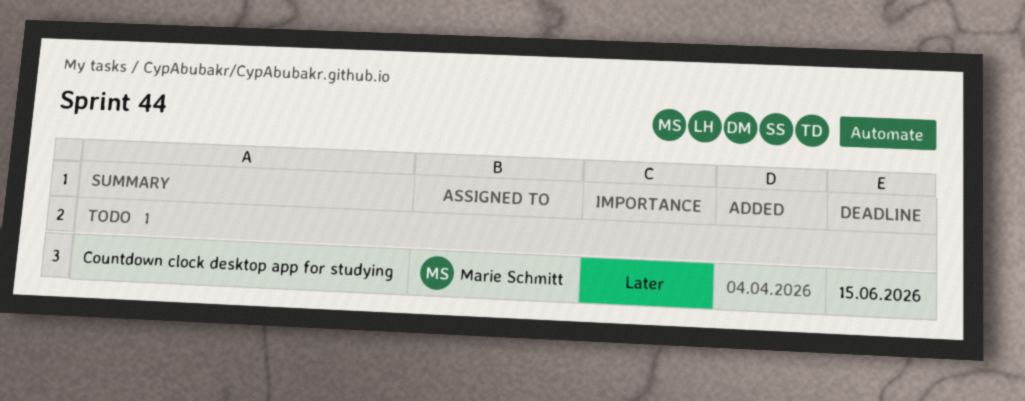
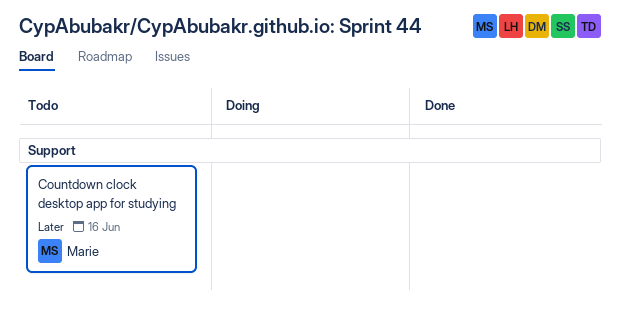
Countdown clock desktop app for studying, due: Jun 15 -> Jun 16

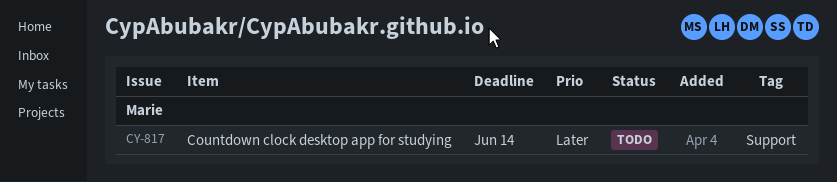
Countdown clock desktop app for studying, due: Jun 16 -> Jun 14

